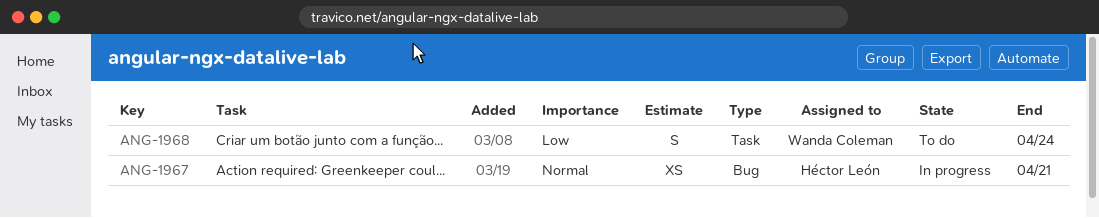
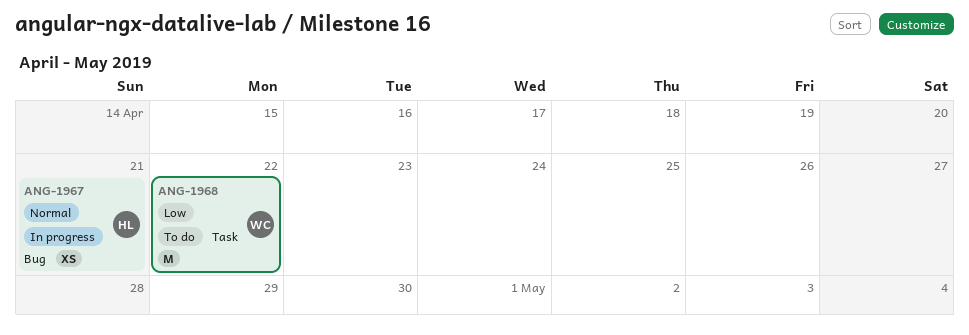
ANG-1968, estimate: S -> M
ANG-1968, due: Apr 24 -> Apr 22

